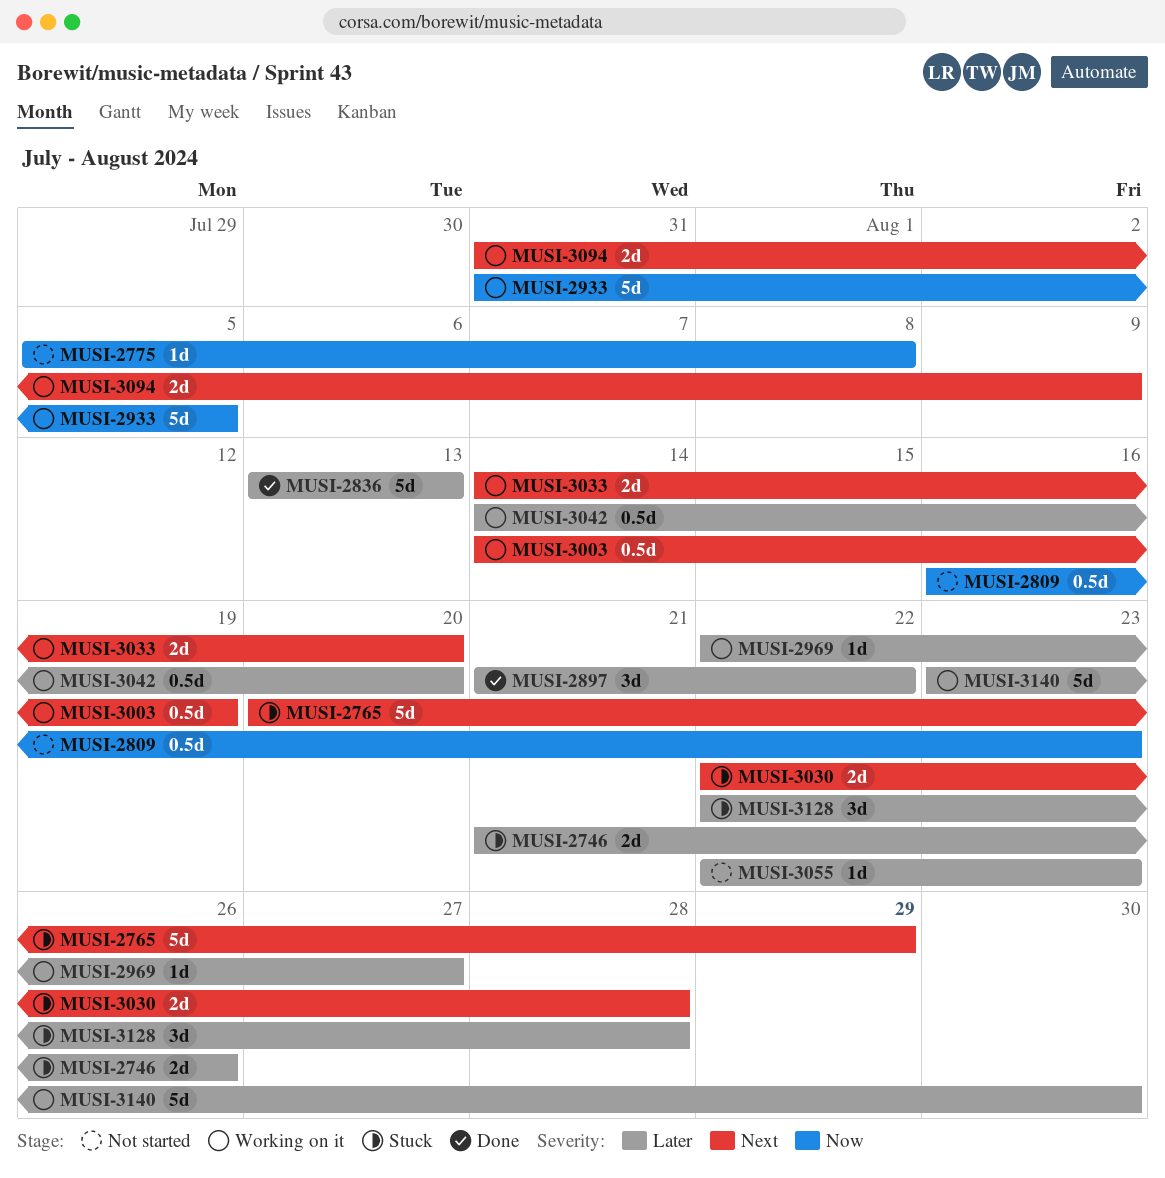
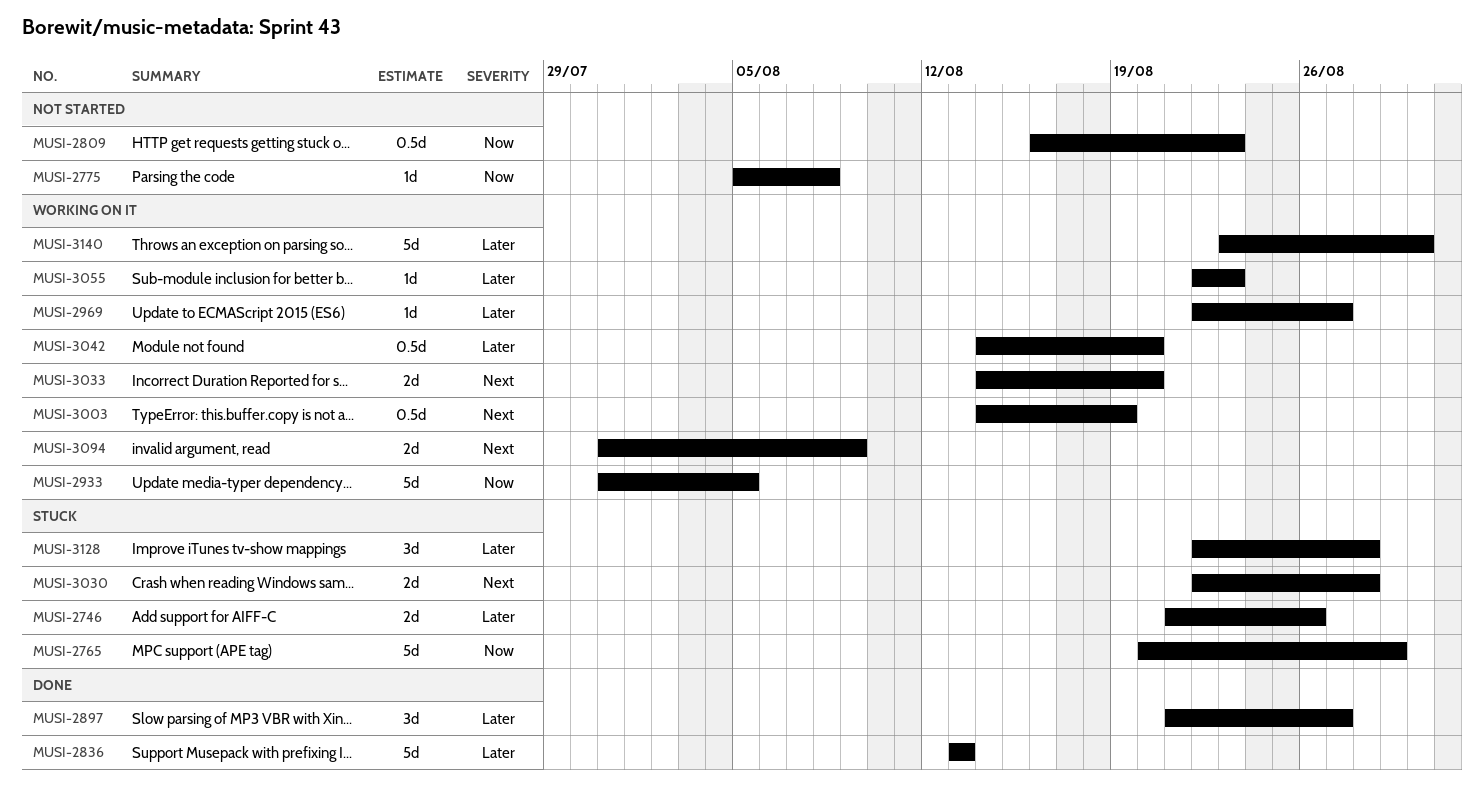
MUSI-2765, priority: Next -> Now
MUSI-2897, due: Aug 22 -> Aug 27
MUSI-3055, status: Not started -> Working on it

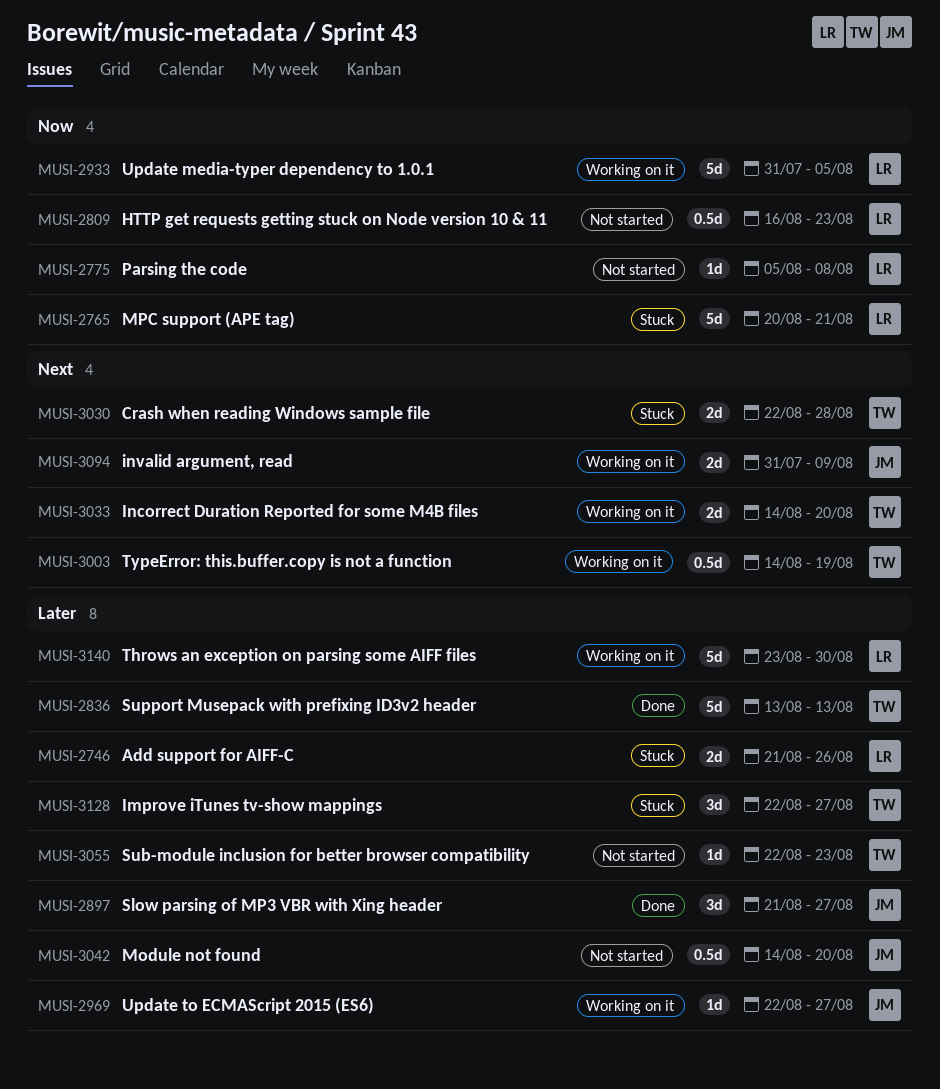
MUSI-2765, due: Aug 29 -> Aug 21
MUSI-3042, status: Working on it -> Not started
MUSI-3055, status: Working on it -> Not started
MUSI-3128, due: Aug 28 -> Aug 27

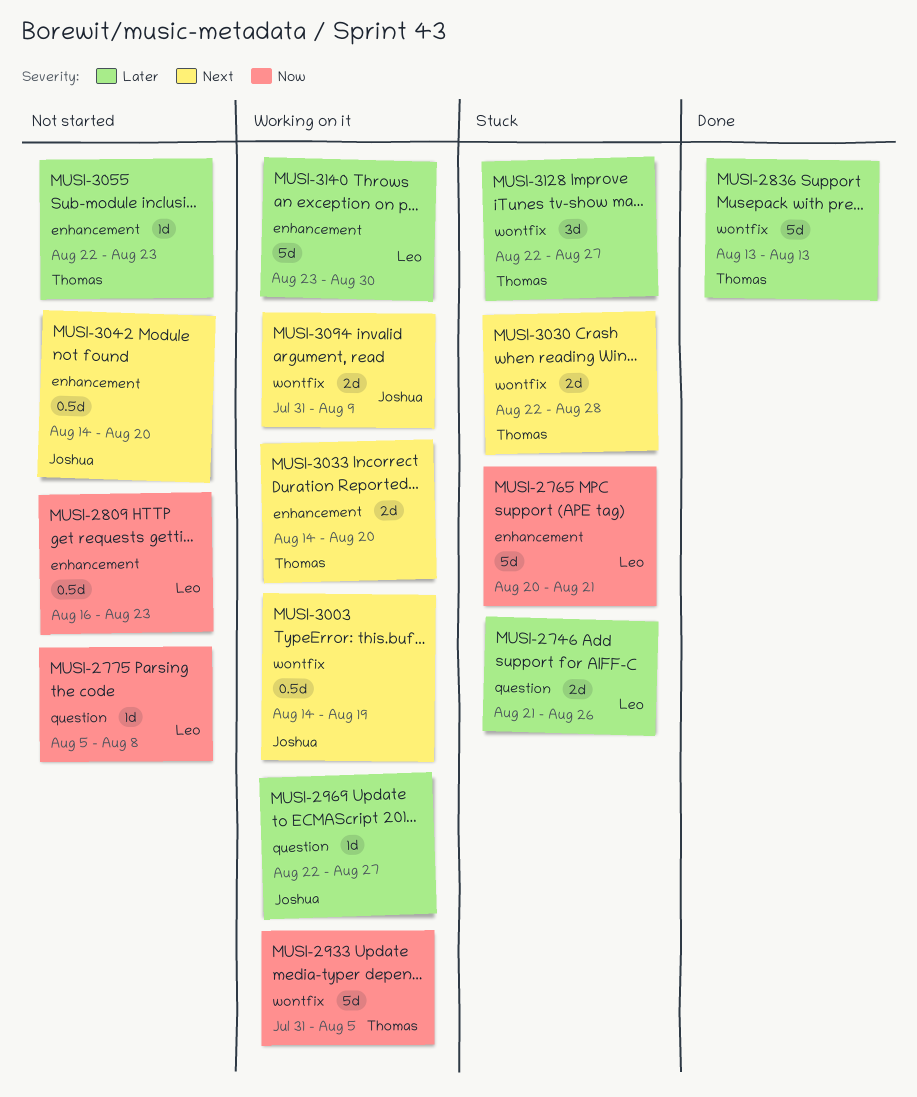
MUSI-2897: present -> none
MUSI-2933, owner: Leo -> Thomas
MUSI-3003, owner: Thomas -> Joshua
MUSI-3042, priority: Later -> Next

